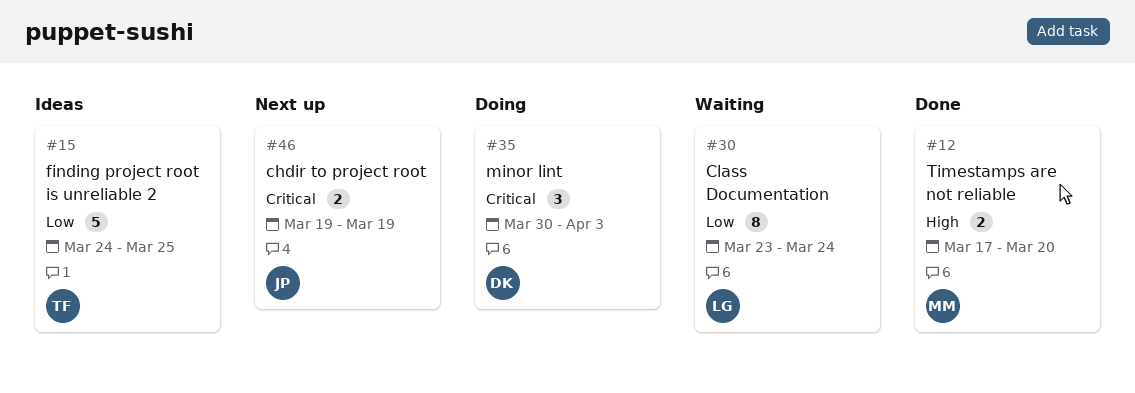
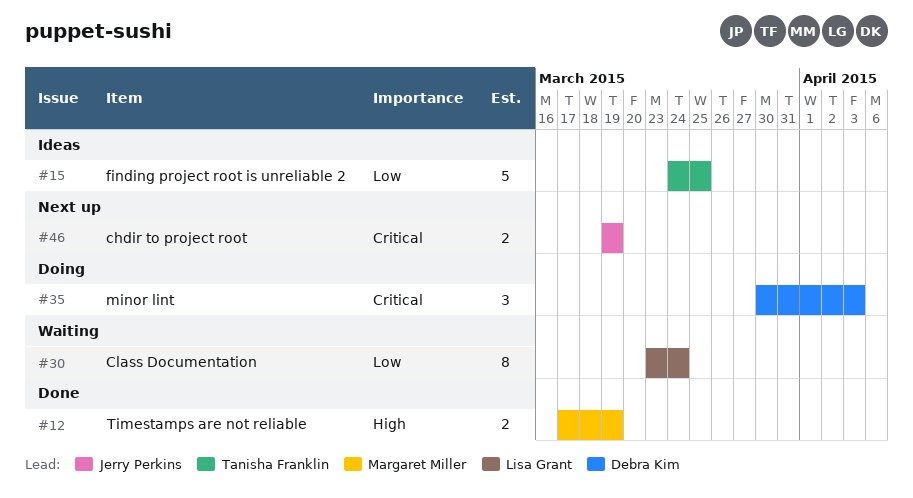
#12, due: Mar 20 -> Mar 19

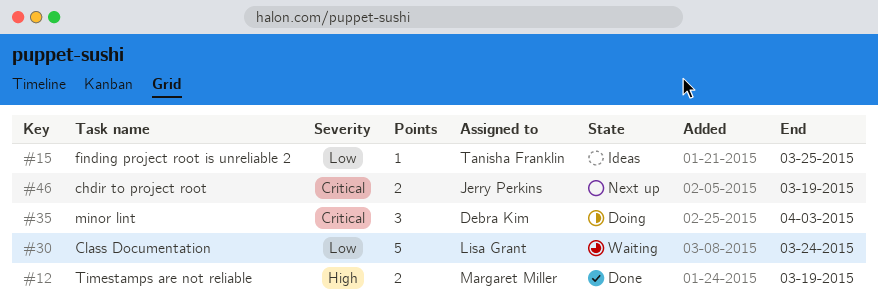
#15, estimate: 5 -> 1
#30, estimate: 8 -> 5

